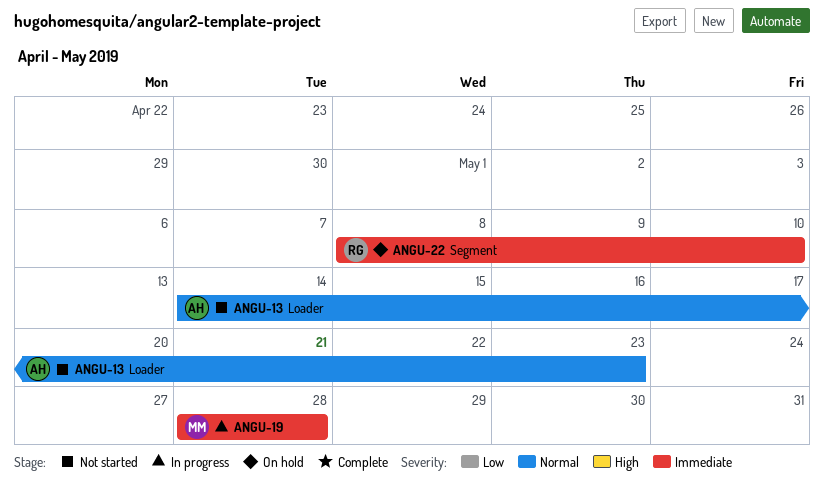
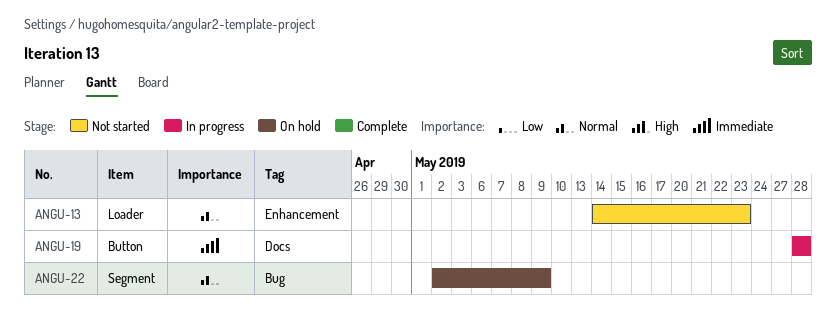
ANGU-22, priority: Immediate -> Normal
ANGU-22, start: May 8 -> May 2
ANGU-22, due: May 10 -> May 9

